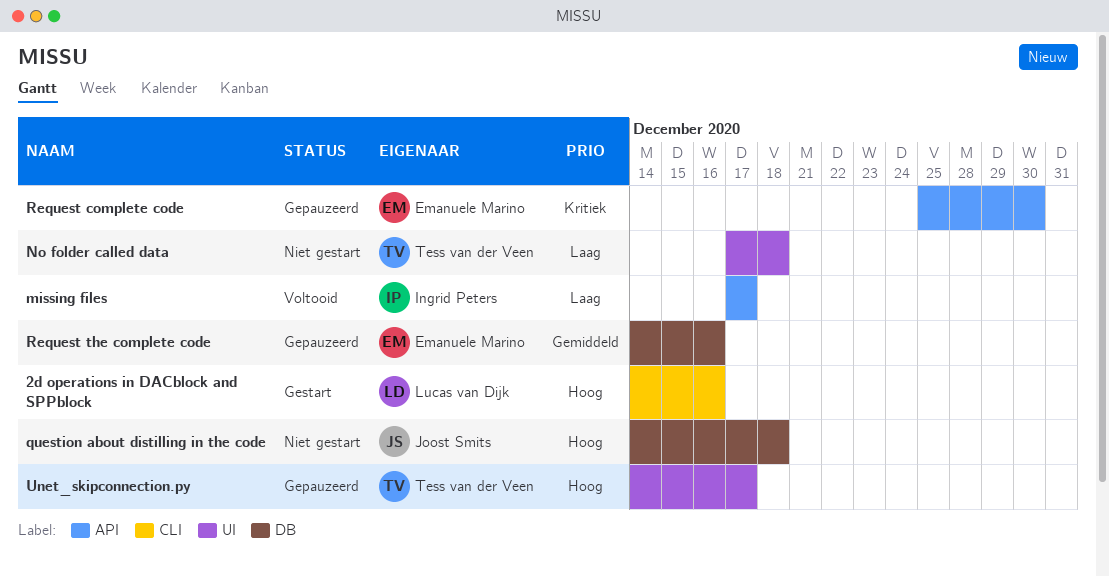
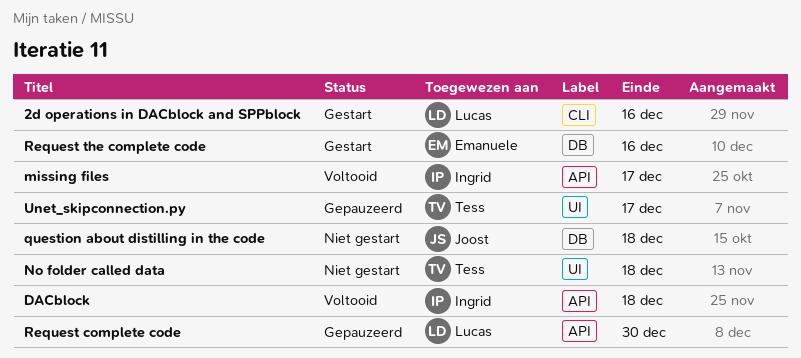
DACblock: none -> present
Request complete code, owner: Emanuele Marino -> Lucas van Dijk
Request the complete code, status: Gepauzeerd -> Gestart

